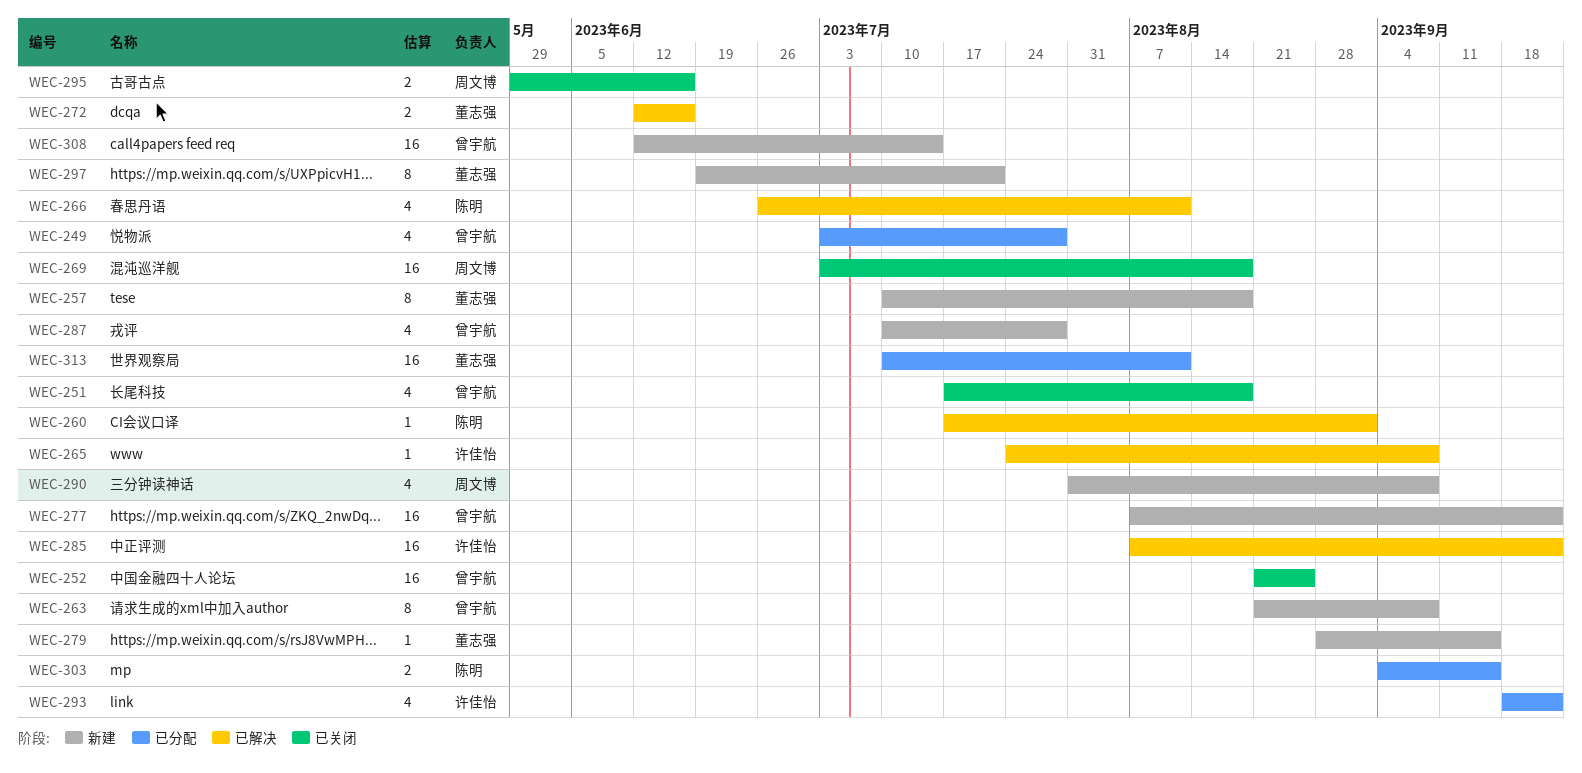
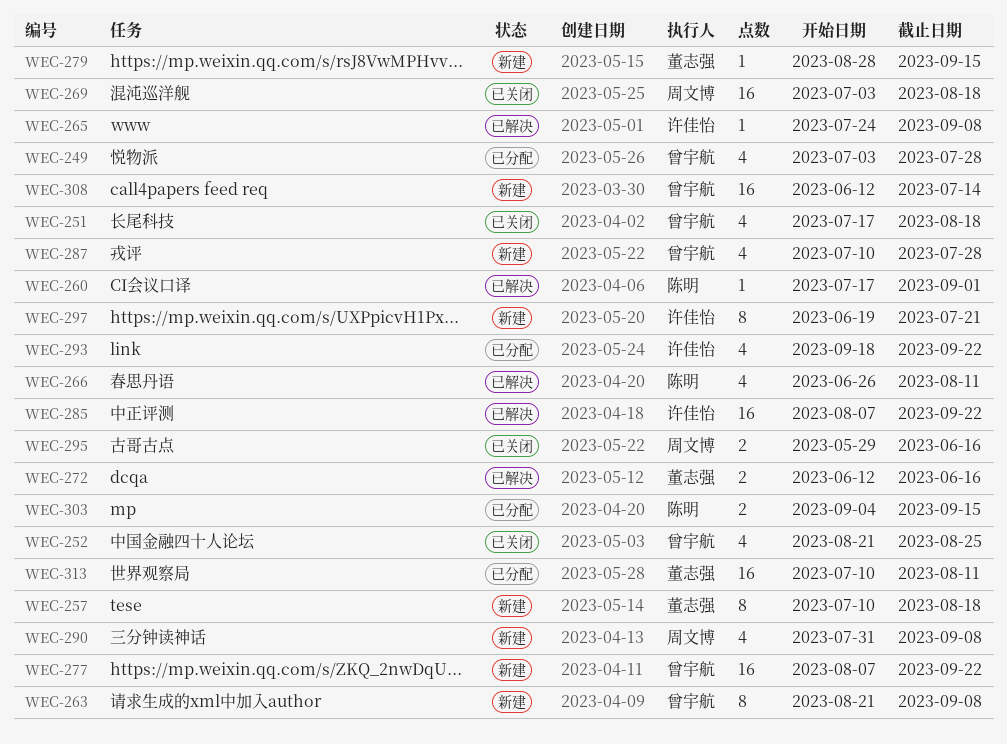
WEC-252, estimate: 16 -> 4
WEC-297, owner: 董志强 -> 许佳怡

